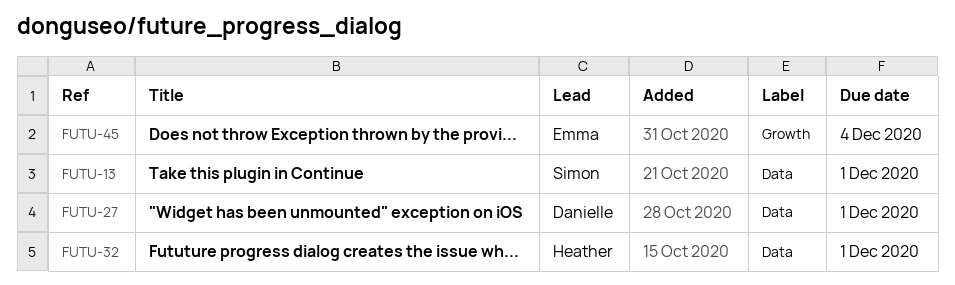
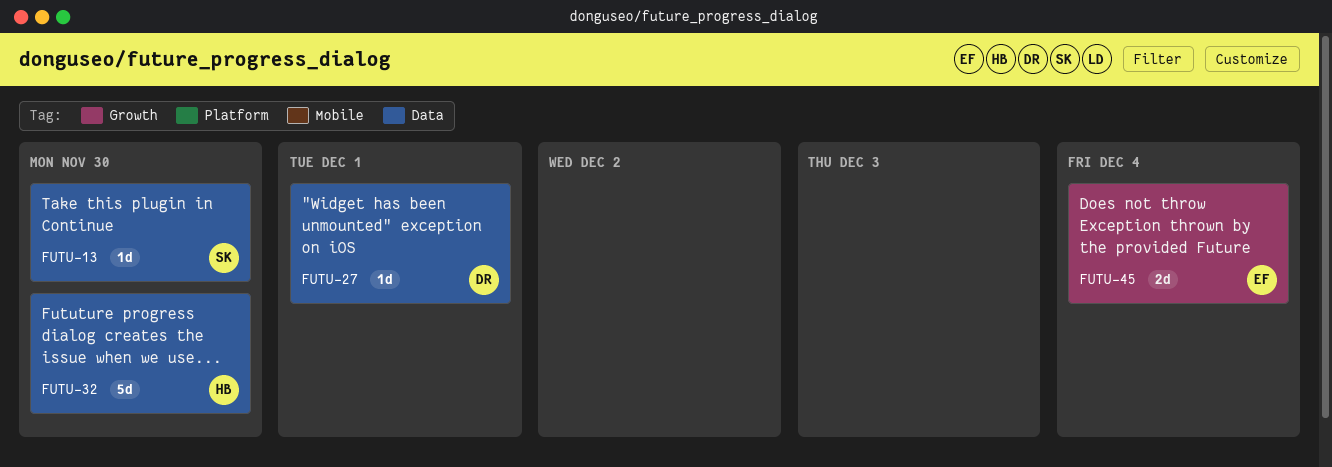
FUTU-13, due: Dec 1 -> Nov 30
FUTU-32, due: Dec 1 -> Nov 30

